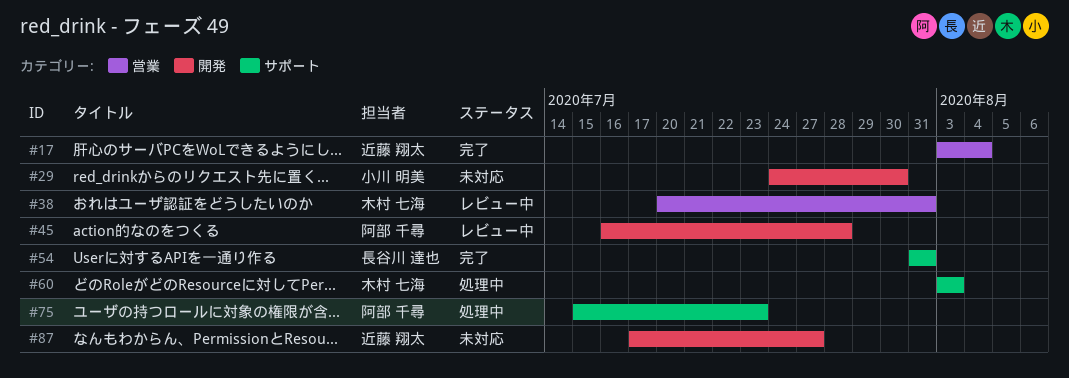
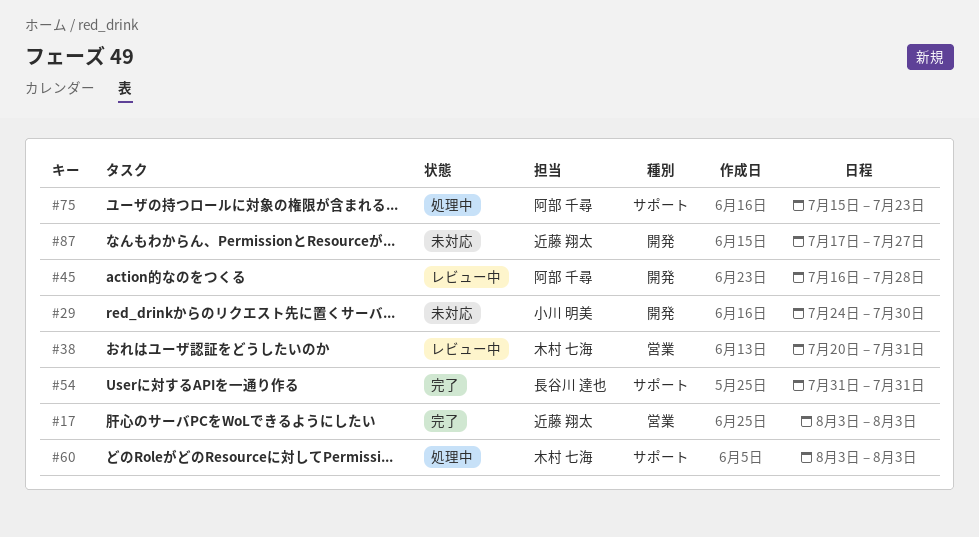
#17, due: Aug 4 -> Aug 3

